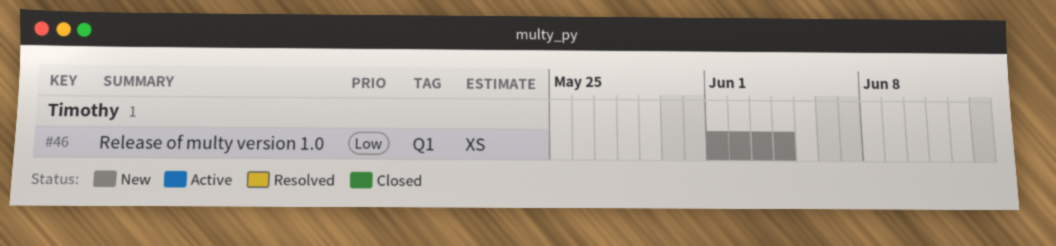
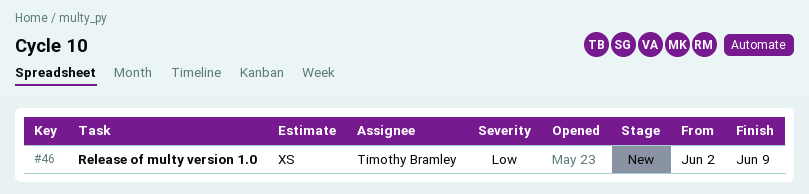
#46, start: Jun 1 -> Jun 2
#46, due: Jun 4 -> Jun 9

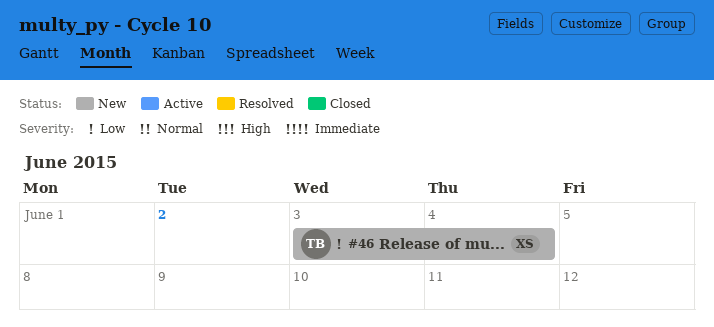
#46, start: Jun 2 -> Jun 3
#46, due: Jun 9 -> Jun 4

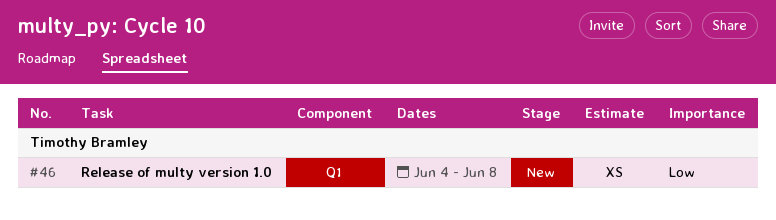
#46, start: Jun 3 -> Jun 4
#46, due: Jun 4 -> Jun 8

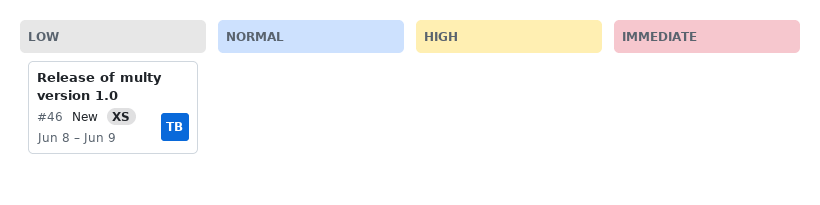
#46, start: Jun 4 -> Jun 8
#46, due: Jun 8 -> Jun 9

